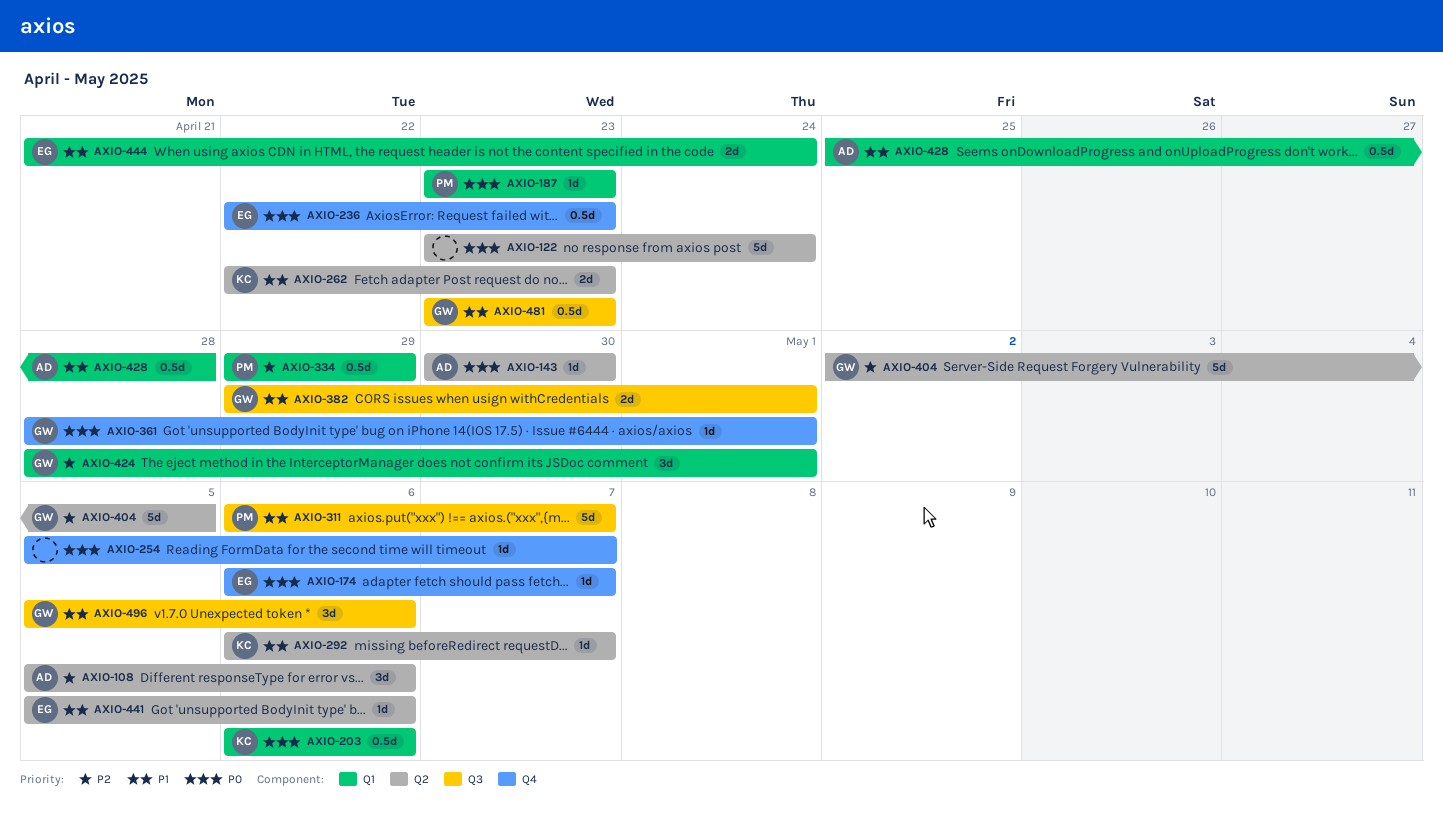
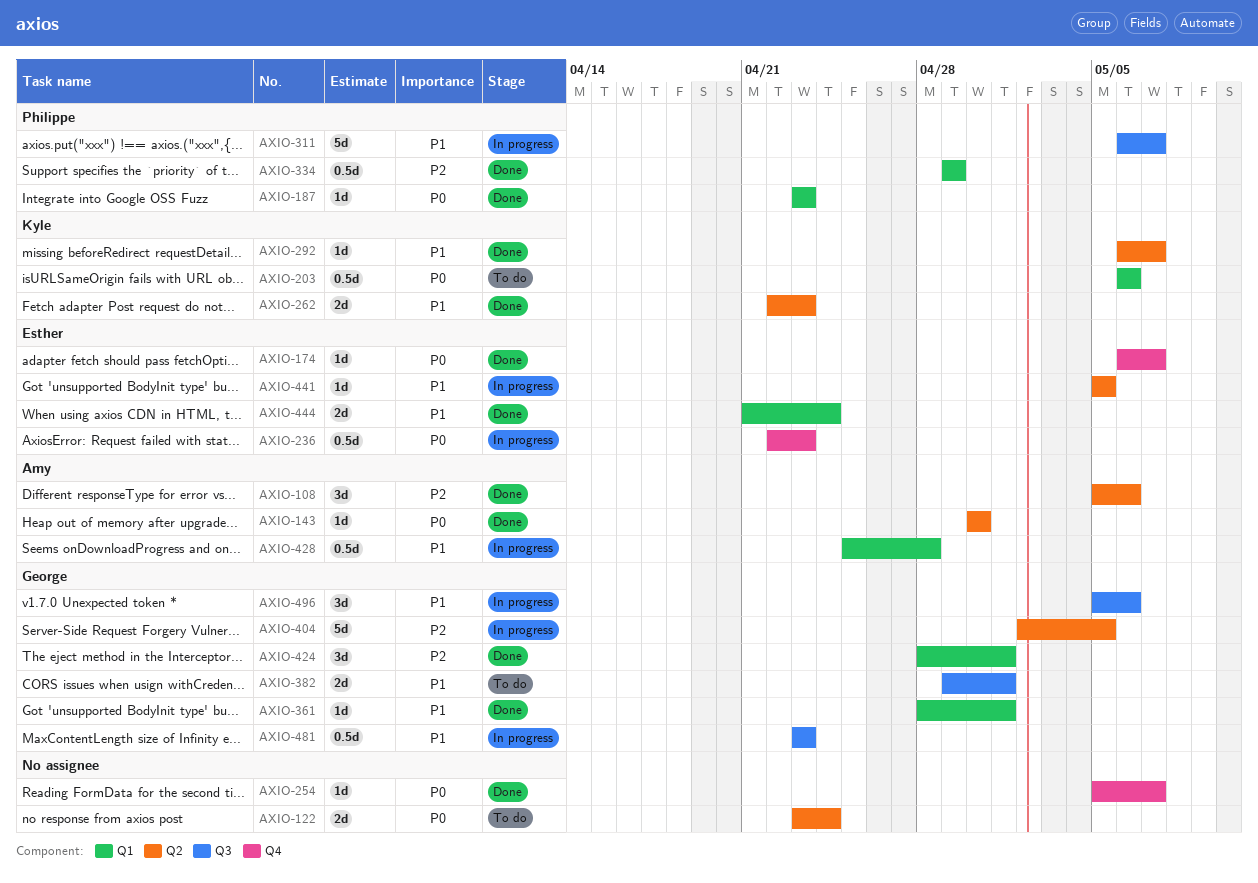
AXIO-122, estimate: 5d -> 2d
AXIO-361, priority: P0 -> P1
AXIO-361, label: Q4 -> Q1
AXIO-441, due: May 6 -> May 5

